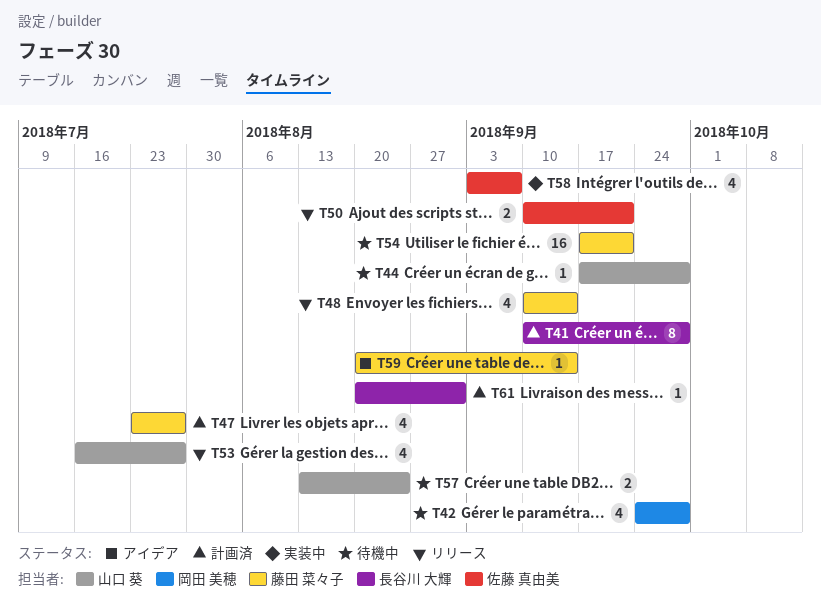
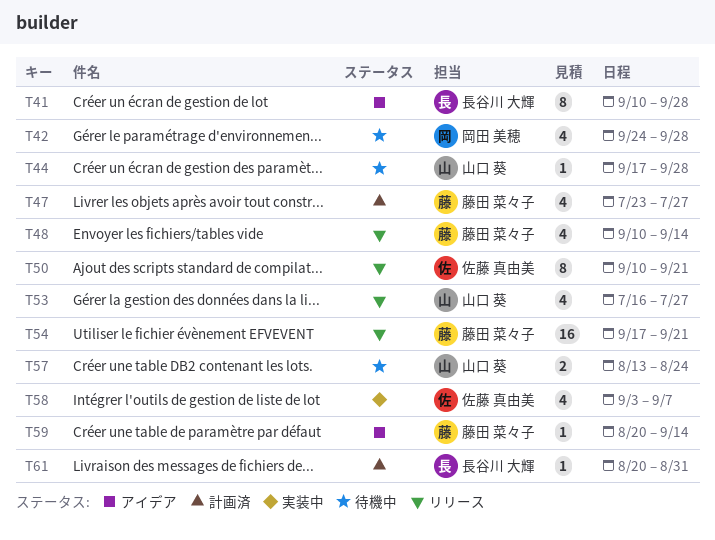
T41, status: 計画済 -> アイデア
T50, estimate: 2 -> 8
T54, status: 待機中 -> リリース

